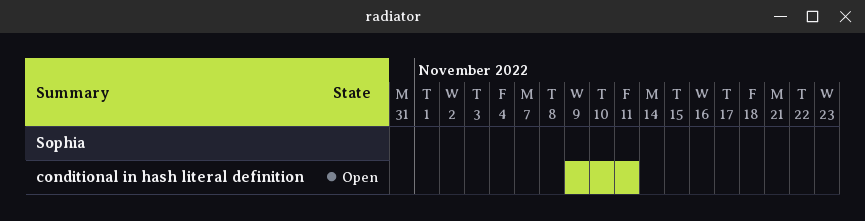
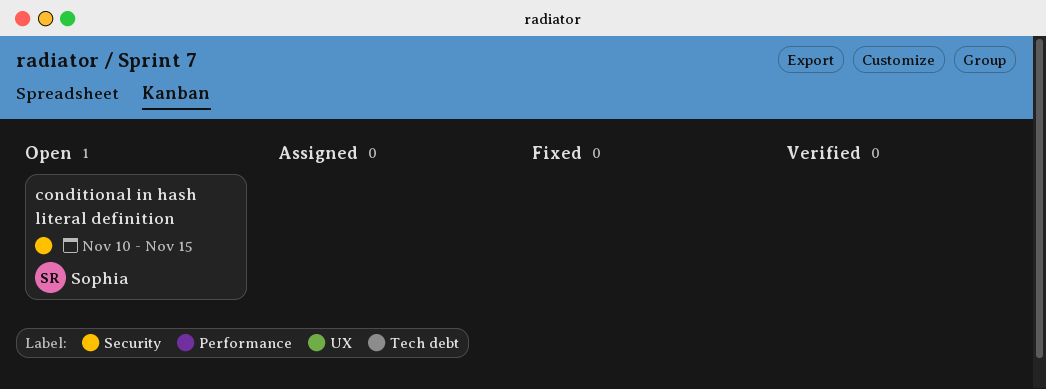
conditional in hash literal definition, start: Nov 9 -> Nov 10
conditional in hash literal definition, due: Nov 11 -> Nov 15

